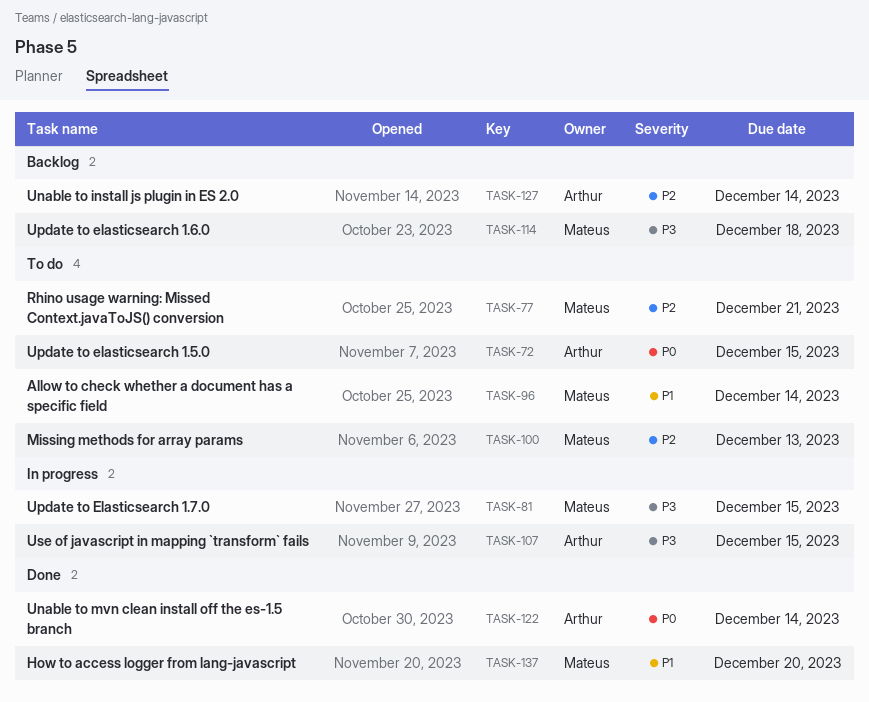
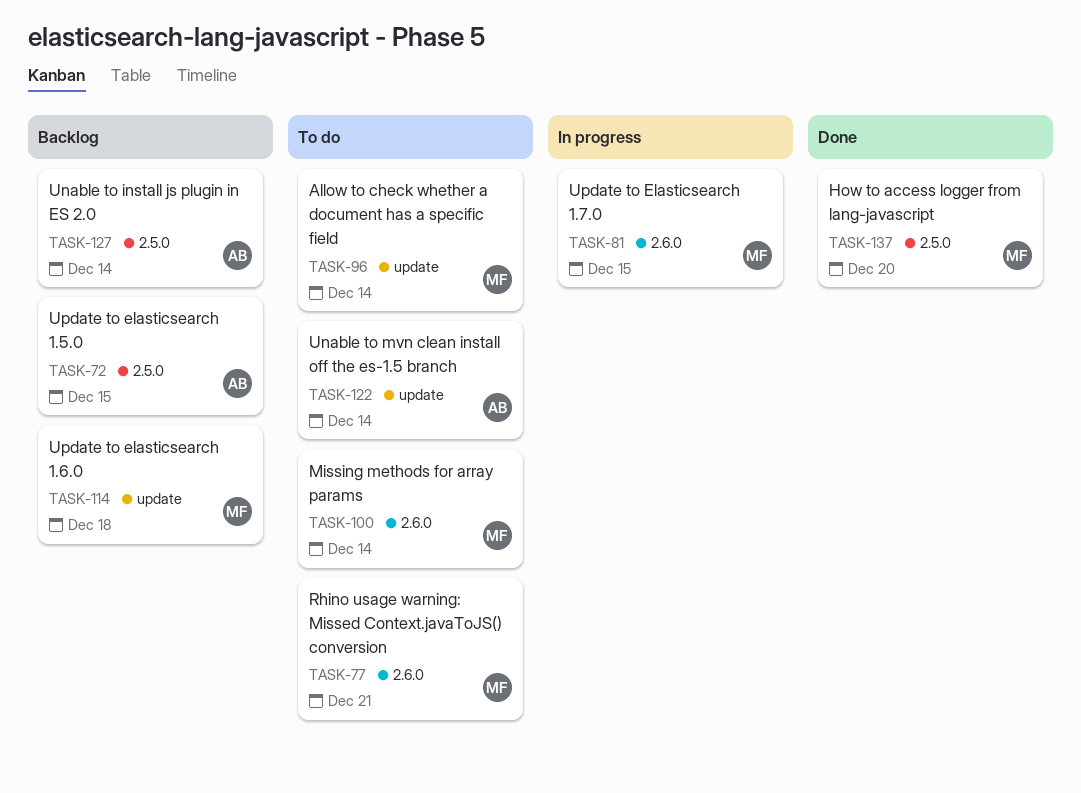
TASK-72, status: To do -> Backlog
TASK-100, due: Dec 13 -> Dec 14
TASK-107: present -> none
TASK-122, status: Done -> To do

